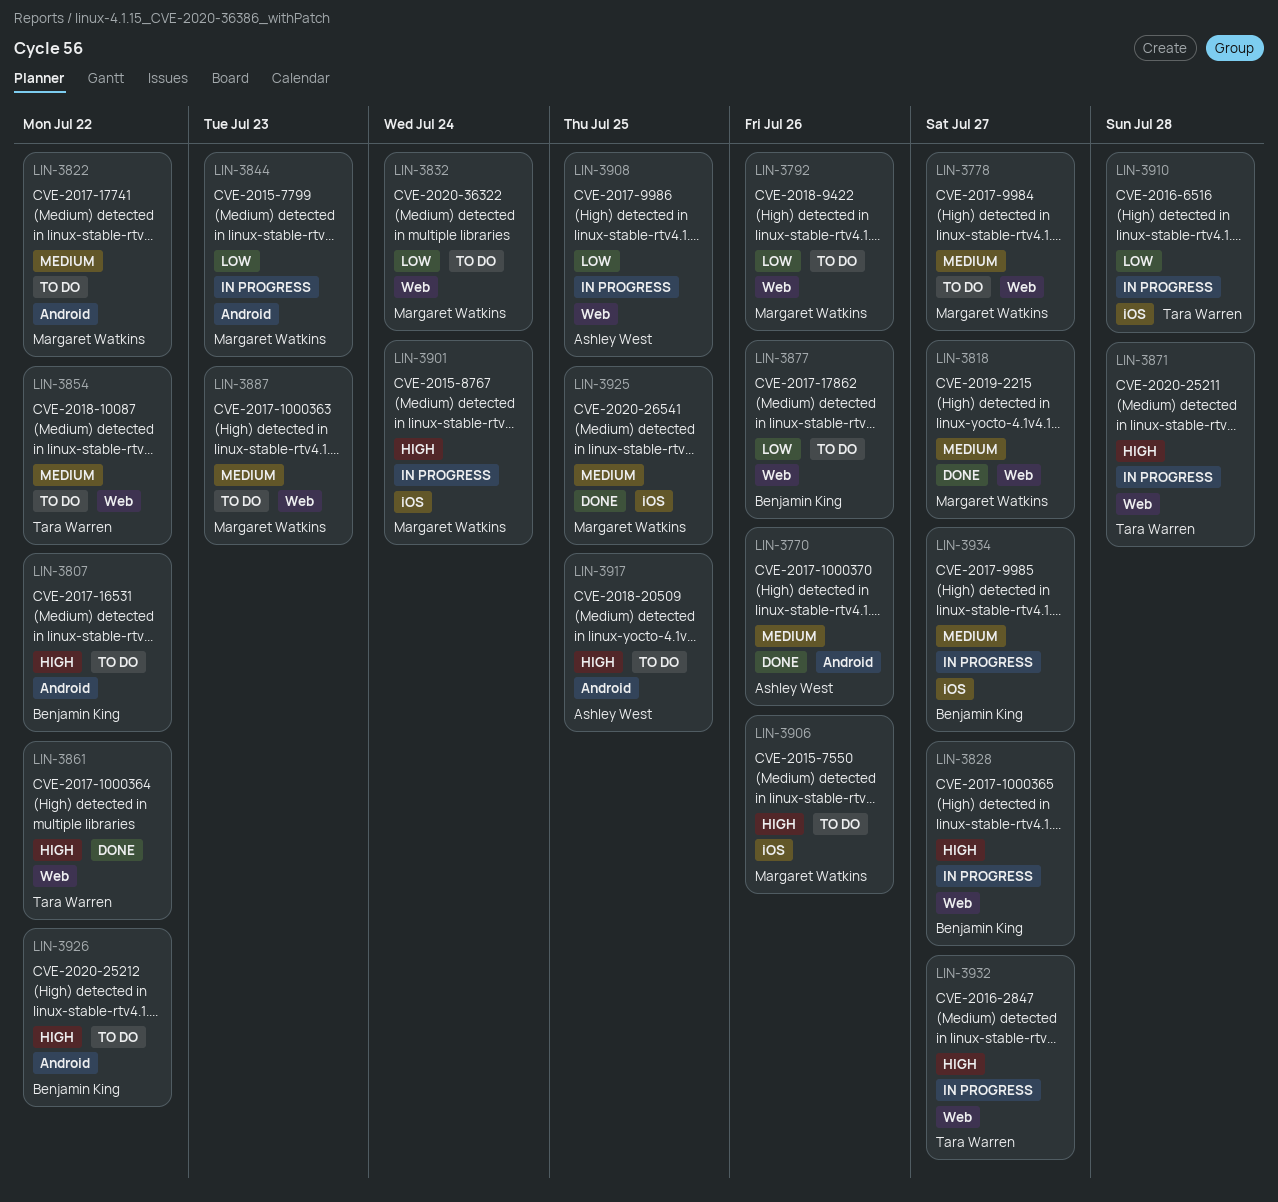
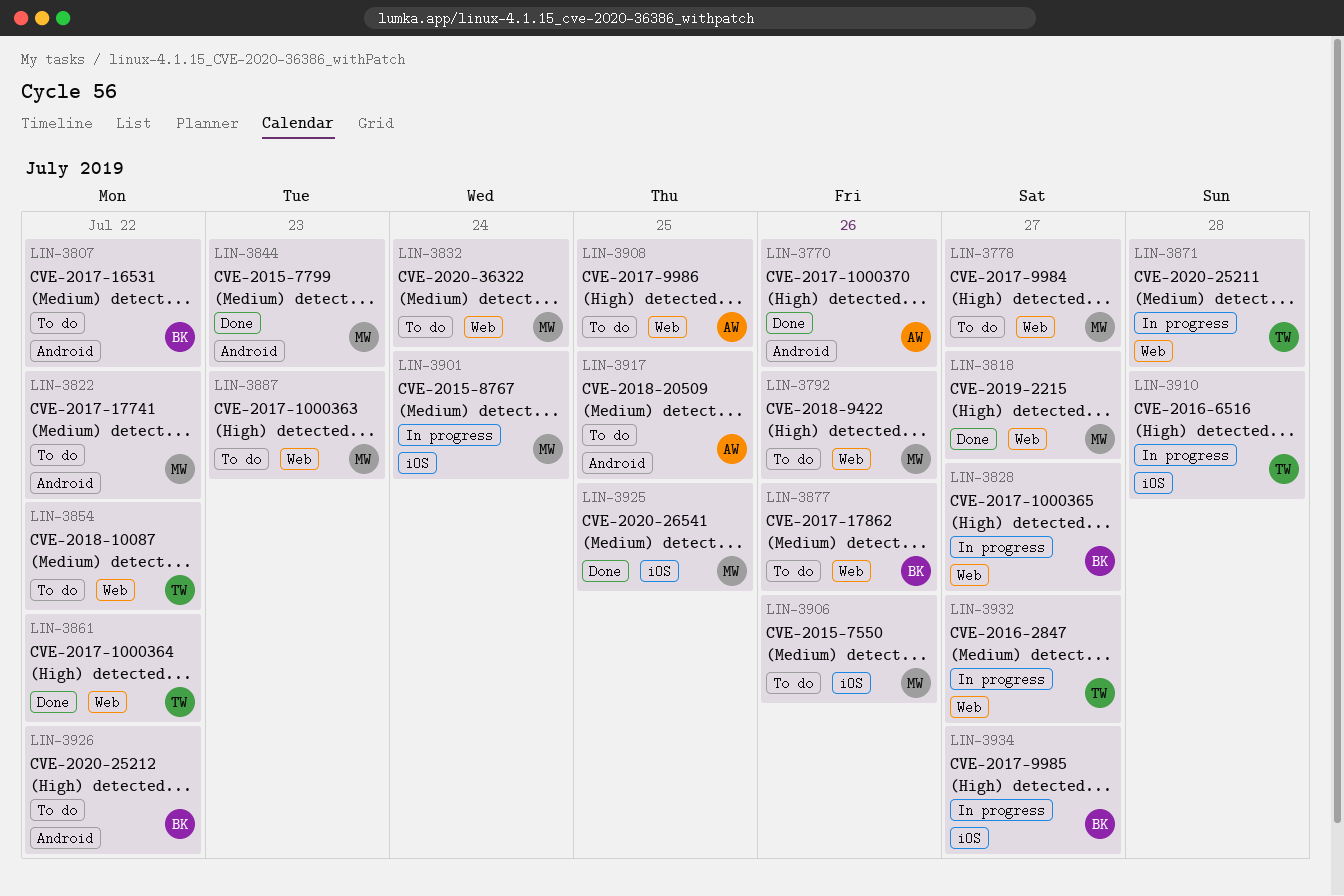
LIN-3844, status: In progress -> Done
LIN-3908, status: In progress -> To do

